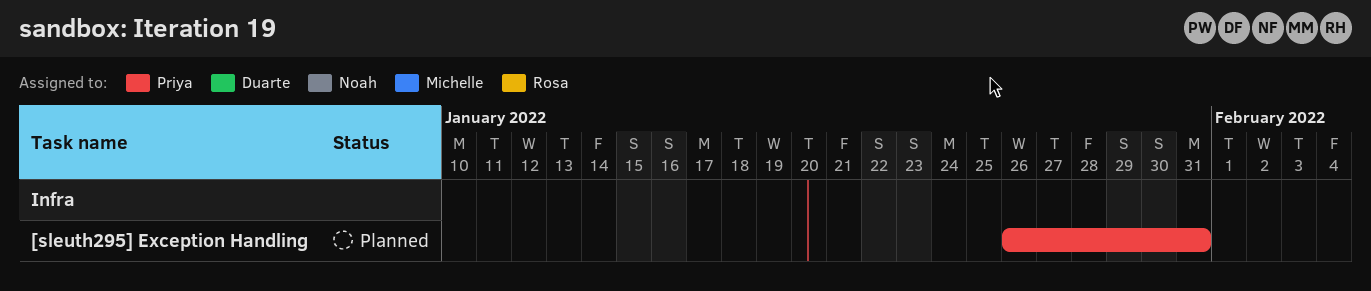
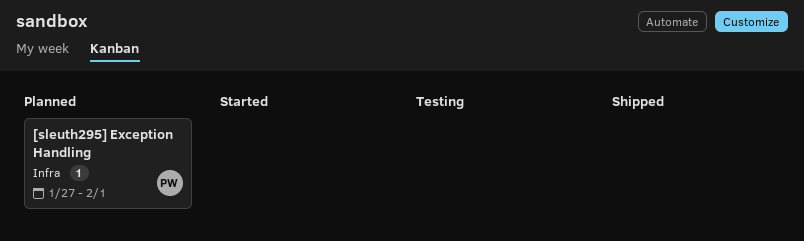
[sleuth295] Exception Handling, start: Jan 26 -> Jan 27
[sleuth295] Exception Handling, due: Jan 31 -> Feb 1

